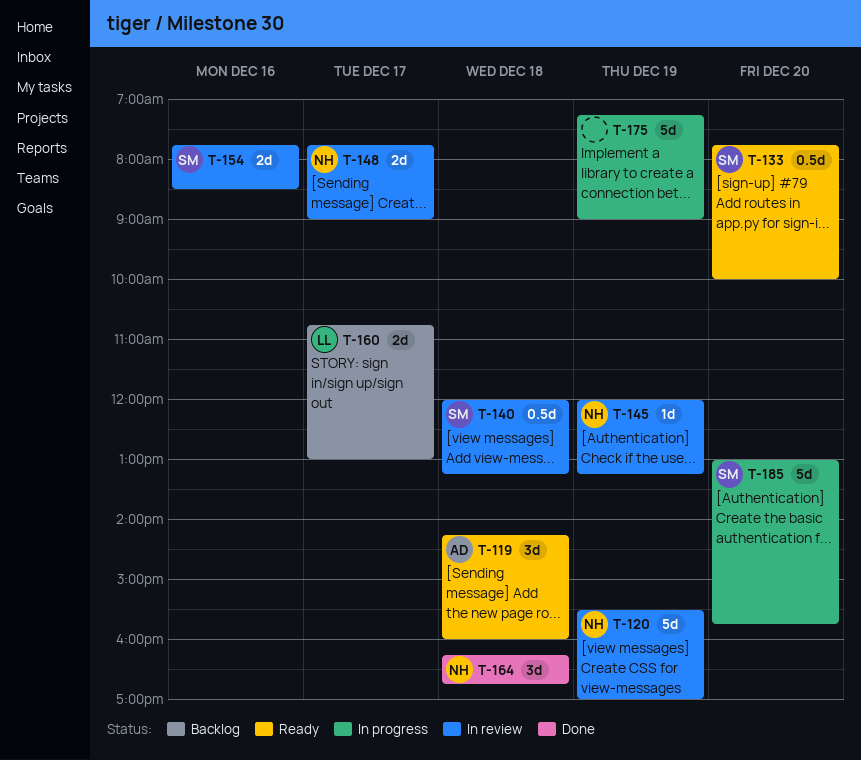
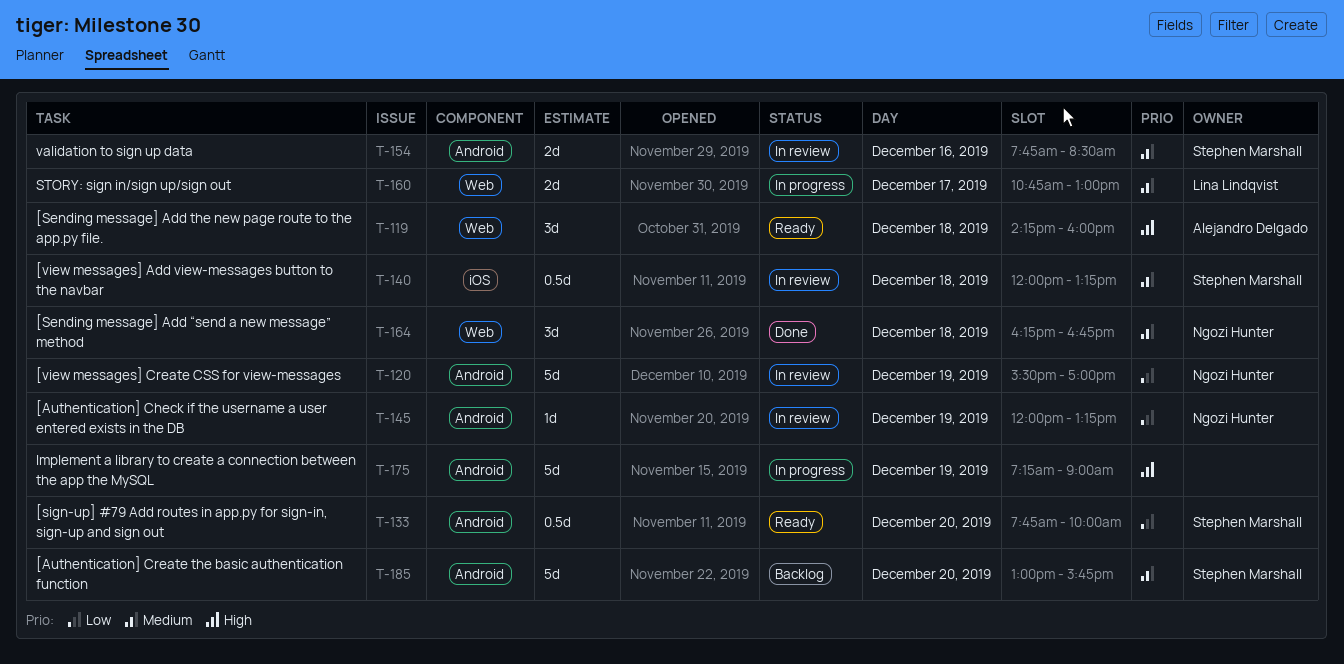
T-148: present -> none
T-160, status: Backlog -> In progress
T-185, status: In progress -> Backlog

